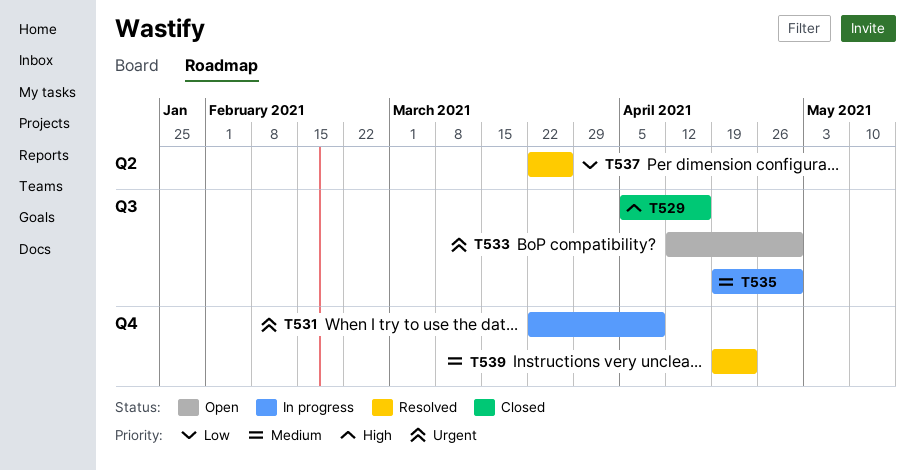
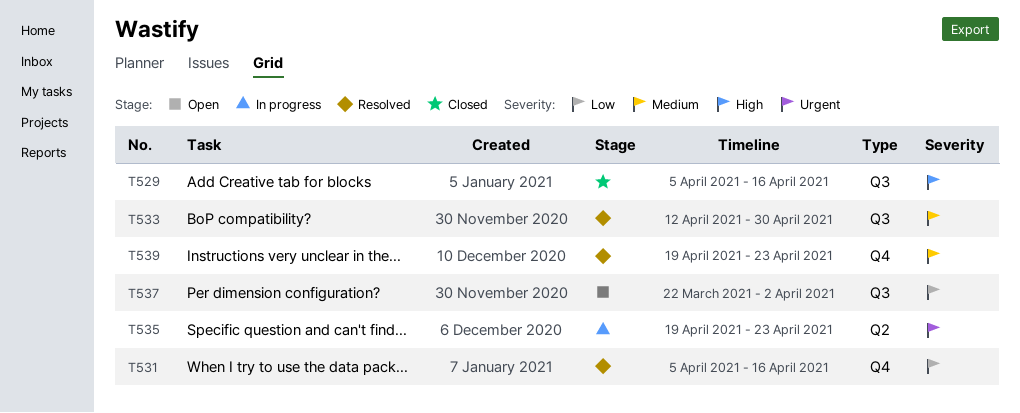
T531, status: In progress -> Resolved
T531, priority: Urgent -> Low
T531, start: Mar 22 -> Apr 5
T531, due: Apr 9 -> Apr 16
T533, status: Open -> Resolved
T533, priority: Urgent -> Medium
T535, priority: Medium -> Urgent
T535, label: Q3 -> Q2
T535, due: Apr 30 -> Apr 23
T537, status: Resolved -> Open
T537, label: Q2 -> Q3
T537, due: Mar 26 -> Apr 2

